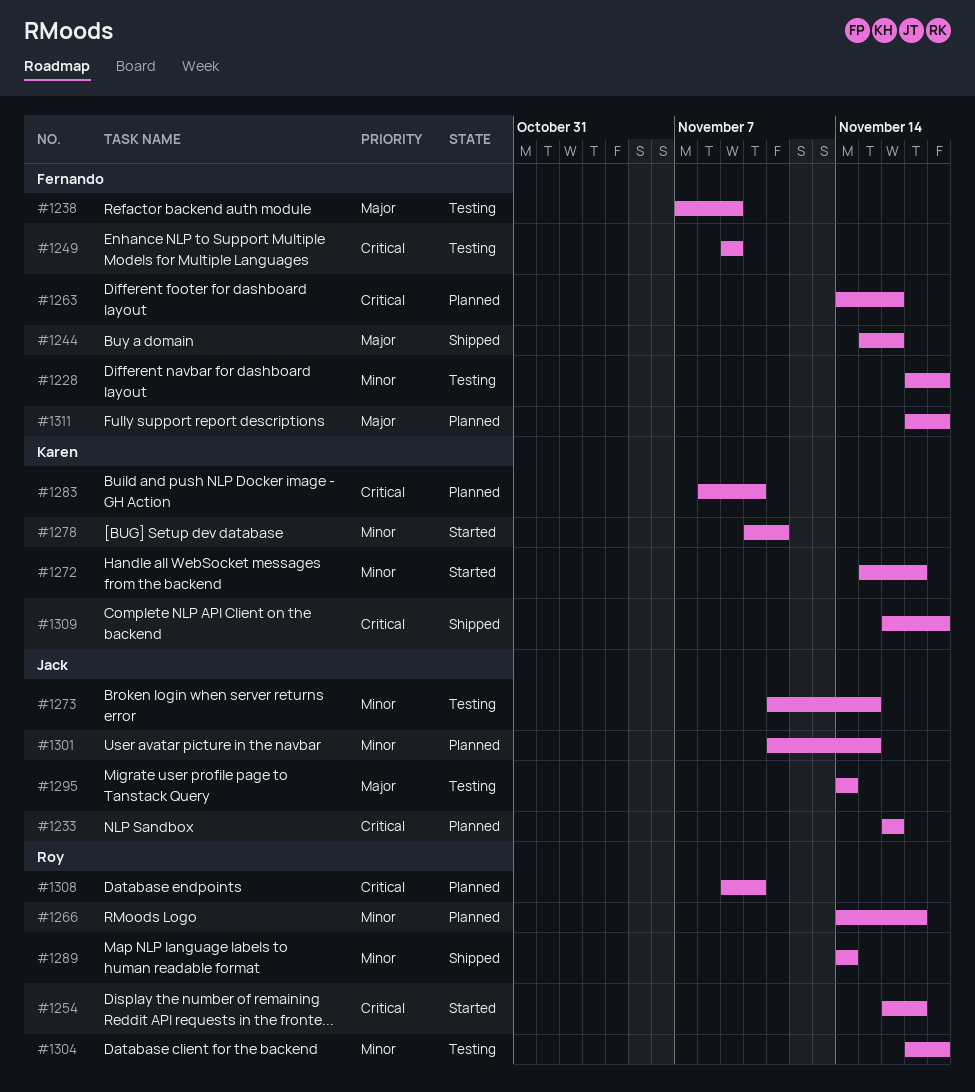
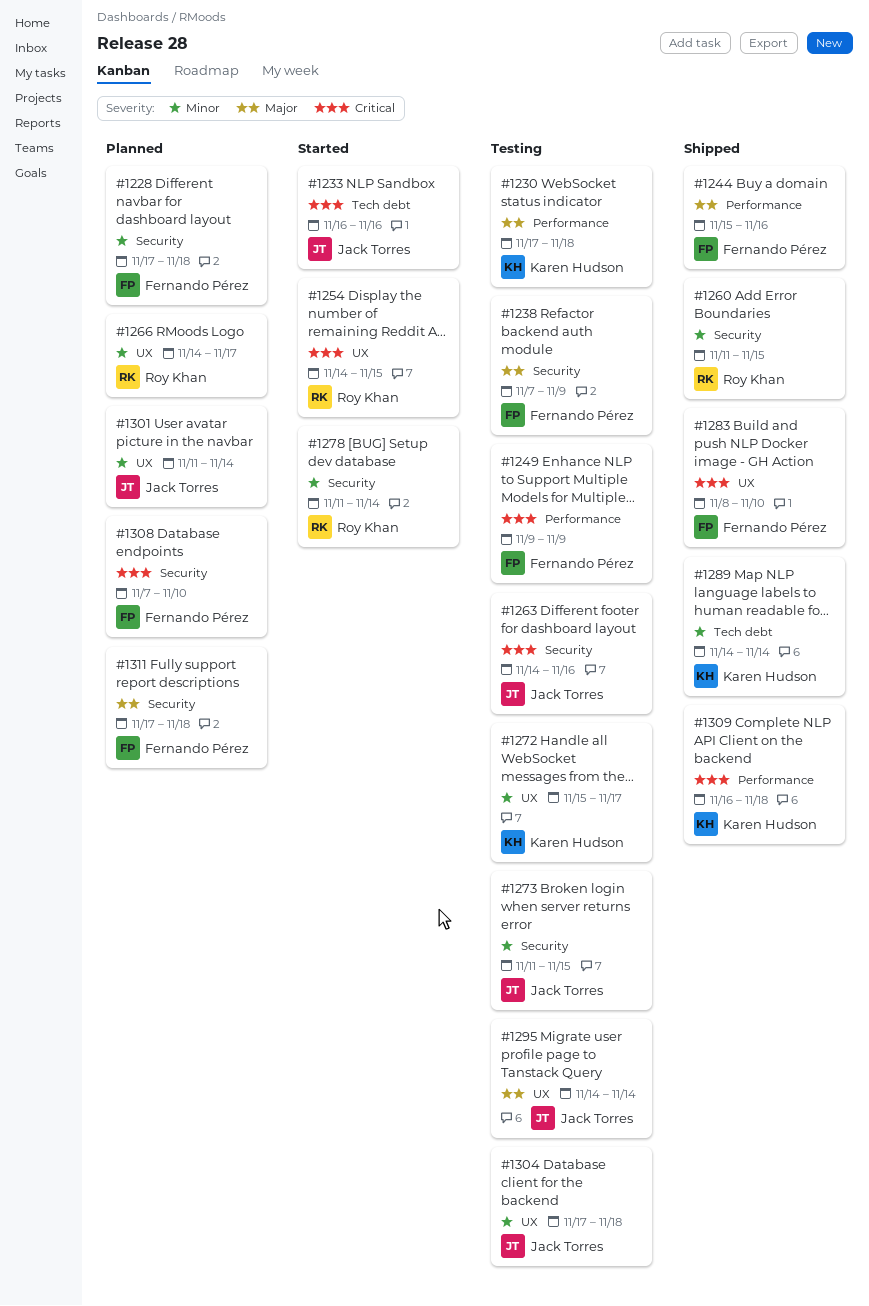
#1228, status: Testing -> Planned
#1230: none -> present
#1233, status: Planned -> Started
#1254, start: Nov 16 -> Nov 14
#1254, due: Nov 17 -> Nov 15
#1260: none -> present
#1263, status: Planned -> Testing
#1263, owner: Fernando Pérez -> Jack Torres
#1272, status: Started -> Testing
#1278, owner: Karen Hudson -> Roy Khan
#1278, start: Nov 10 -> Nov 11
#1278, due: Nov 11 -> Nov 14
#1283, status: Planned -> Shipped
#1283, owner: Karen Hudson -> Fernando Pérez
#1289, owner: Roy Khan -> Karen Hudson
#1301, due: Nov 15 -> Nov 14
#1304, owner: Roy Khan -> Jack Torres
#1308, owner: Roy Khan -> Fernando Pérez
#1308, start: Nov 9 -> Nov 7

